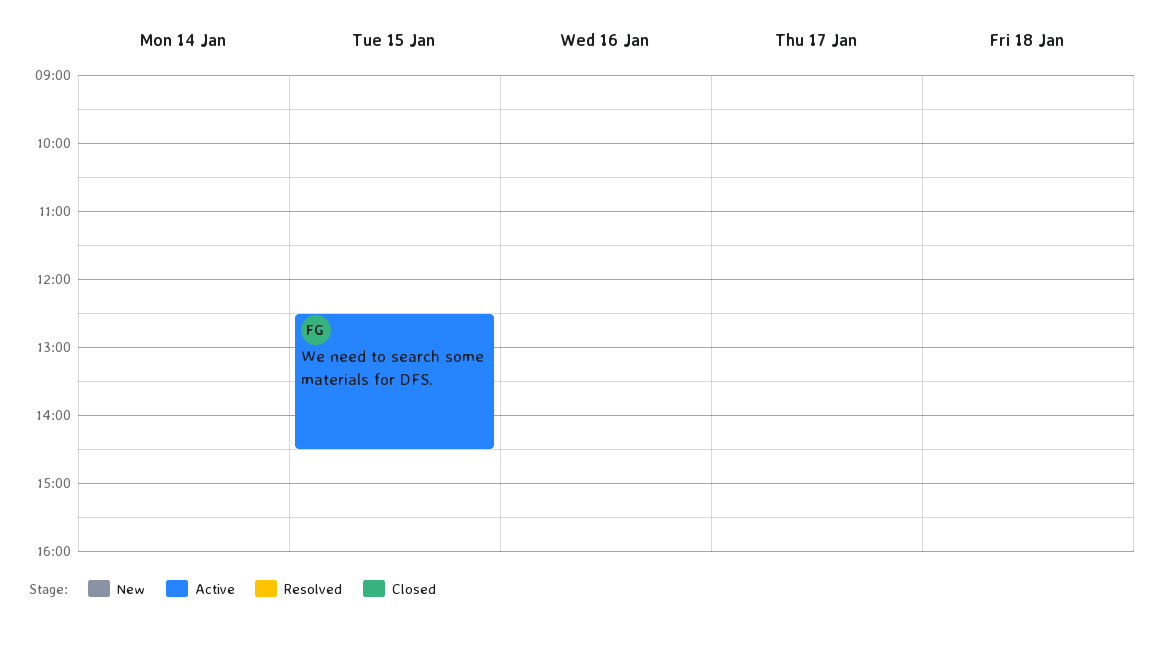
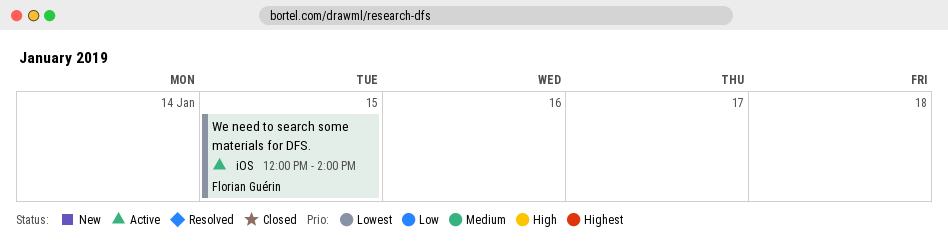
We need to search some materials for DFS., begins: 12:30 -> 12:00
We need to search some materials for DFS., ends: 14:30 -> 14:00

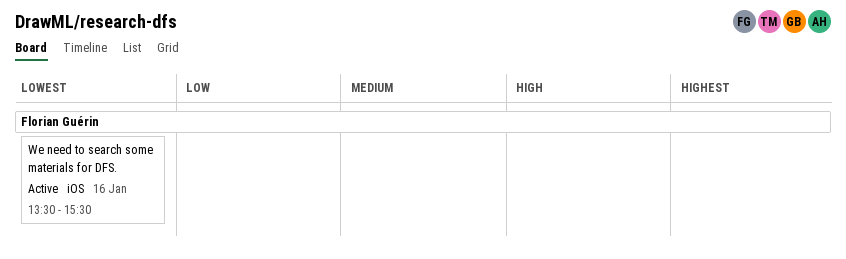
We need to search some materials for DFS., day: Jan 15 -> Jan 16
We need to search some materials for DFS., begins: 12:00 -> 13:30
We need to search some materials for DFS., ends: 14:00 -> 15:30

